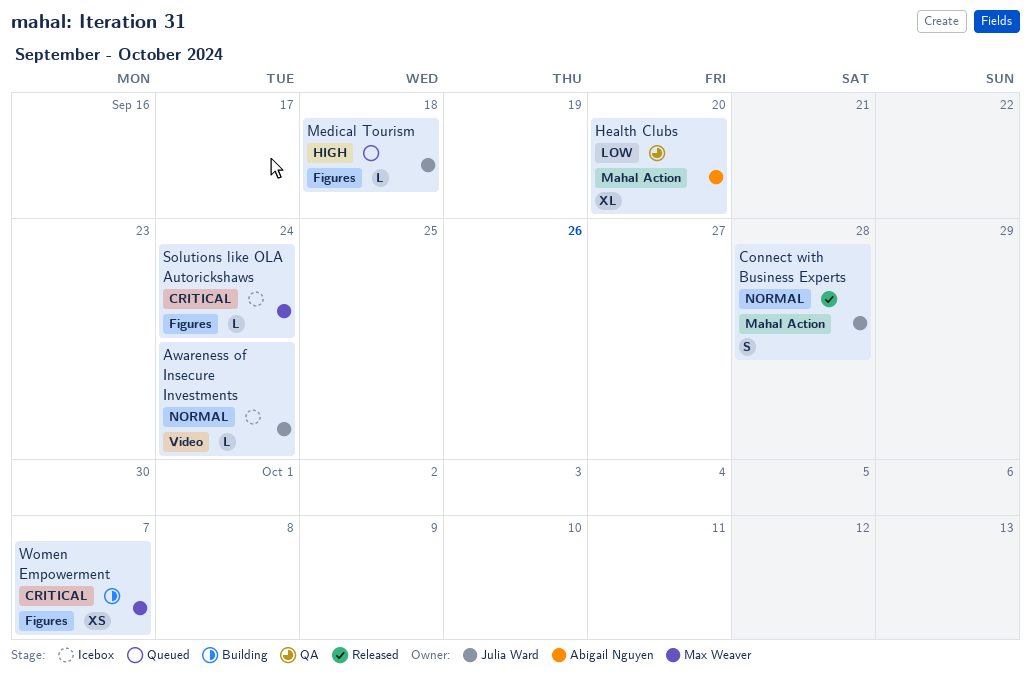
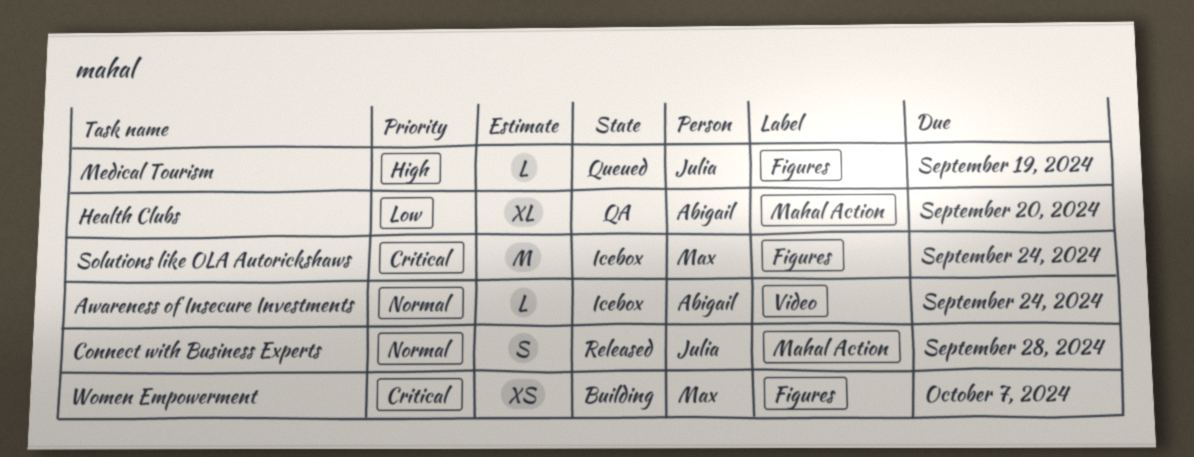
Awareness of Insecure Investments, owner: Julia Ward -> Abigail Nguyen
Medical Tourism, due: Sep 18 -> Sep 19
Solutions like OLA Autorickshaws, estimate: L -> M

